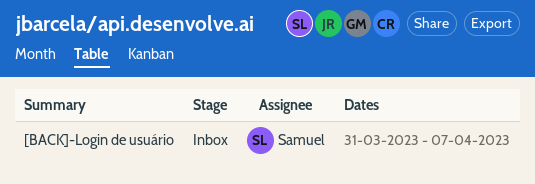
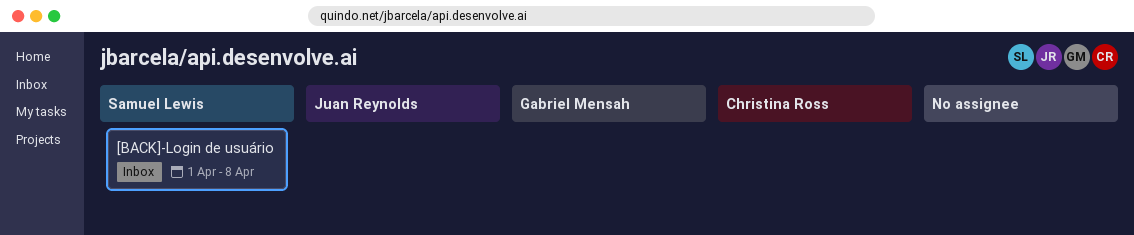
[BACK]-Login de usuário, start: Mar 31 -> Apr 1
[BACK]-Login de usuário, due: Apr 7 -> Apr 8

